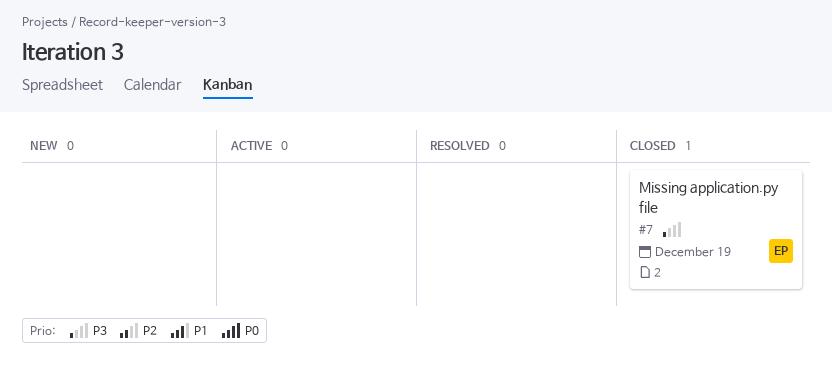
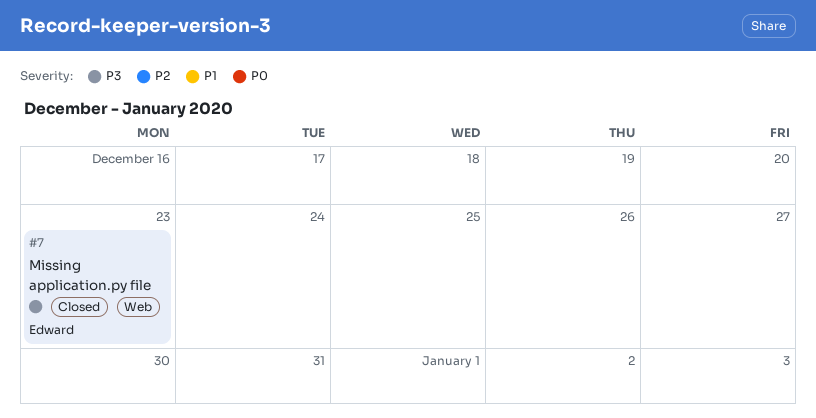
#7, due: Dec 19 -> Dec 23

